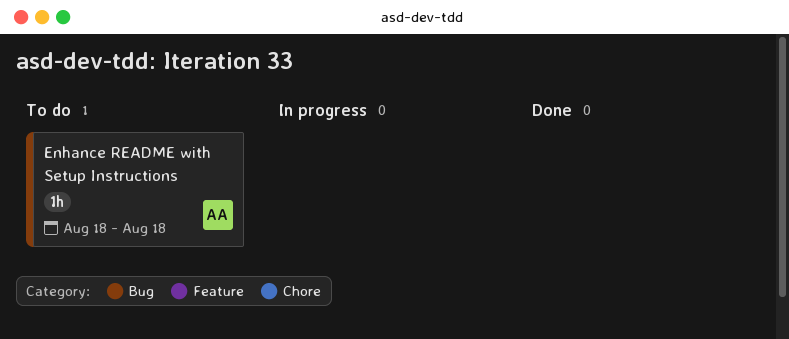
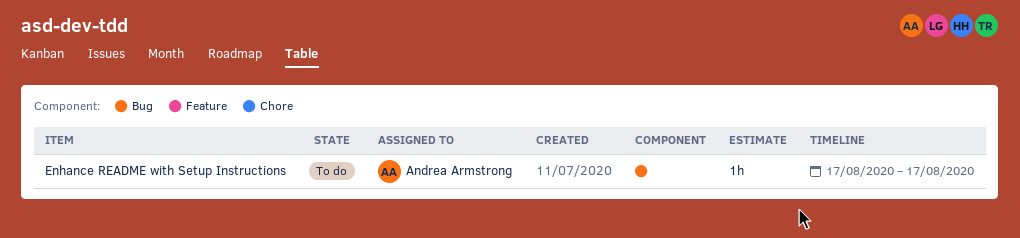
Enhance README with Setup Instructions, start: Aug 18 -> Aug 17
Enhance README with Setup Instructions, due: Aug 18 -> Aug 17

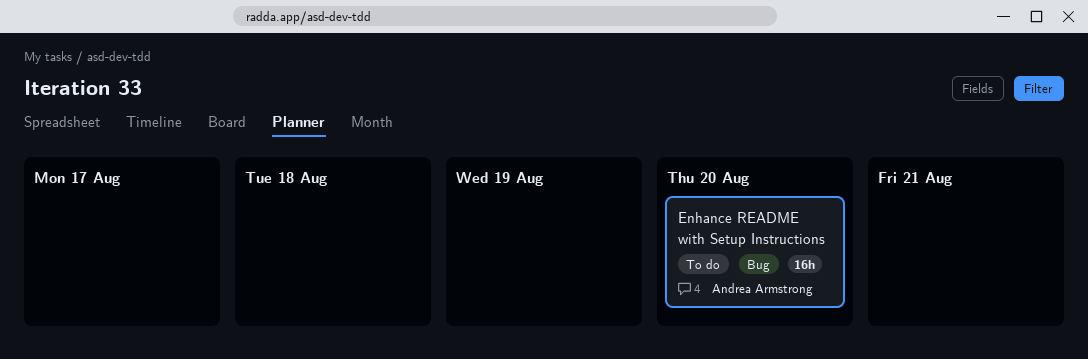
Enhance README with Setup Instructions, estimate: 1h -> 16h
Enhance README with Setup Instructions, due: Aug 17 -> Aug 20

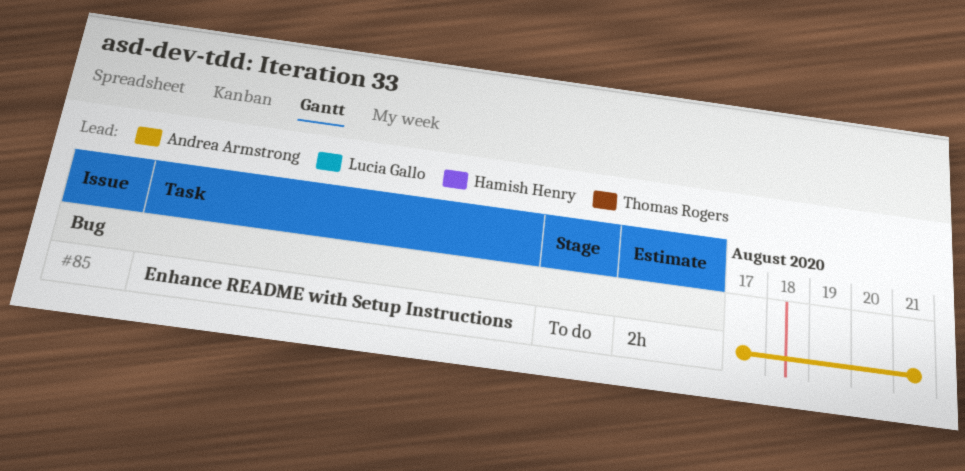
Enhance README with Setup Instructions, estimate: 16h -> 2h
Enhance README with Setup Instructions, due: Aug 20 -> Aug 21

